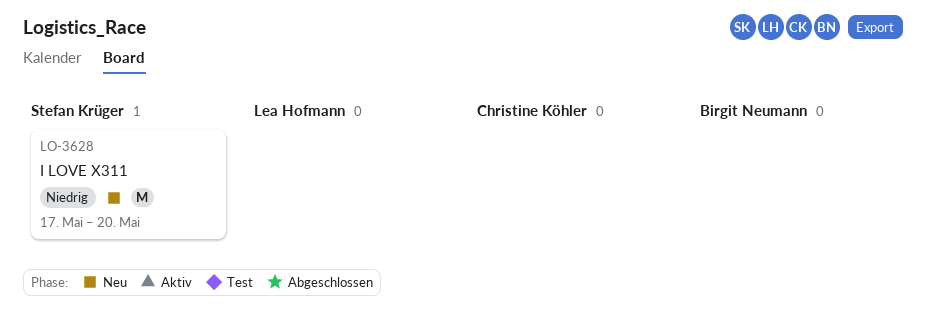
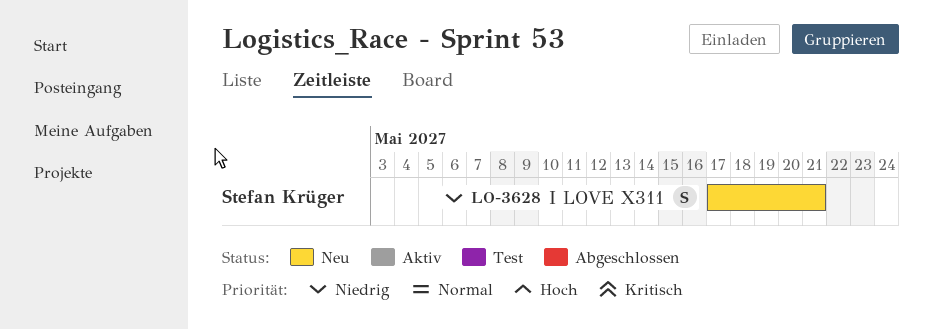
LO-3628, estimate: M -> S
LO-3628, due: May 20 -> May 21

